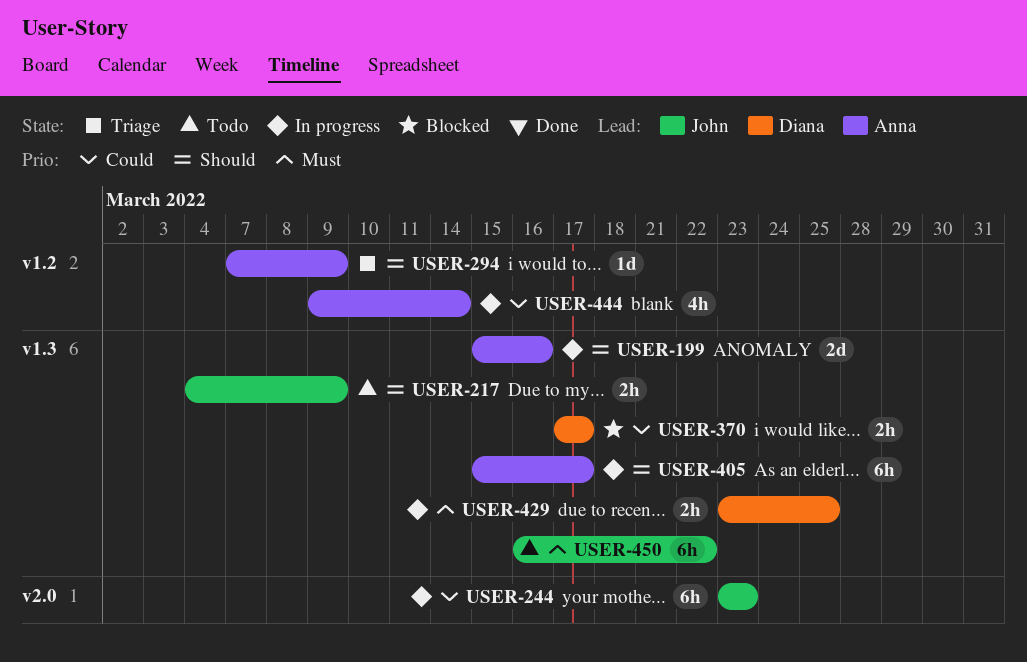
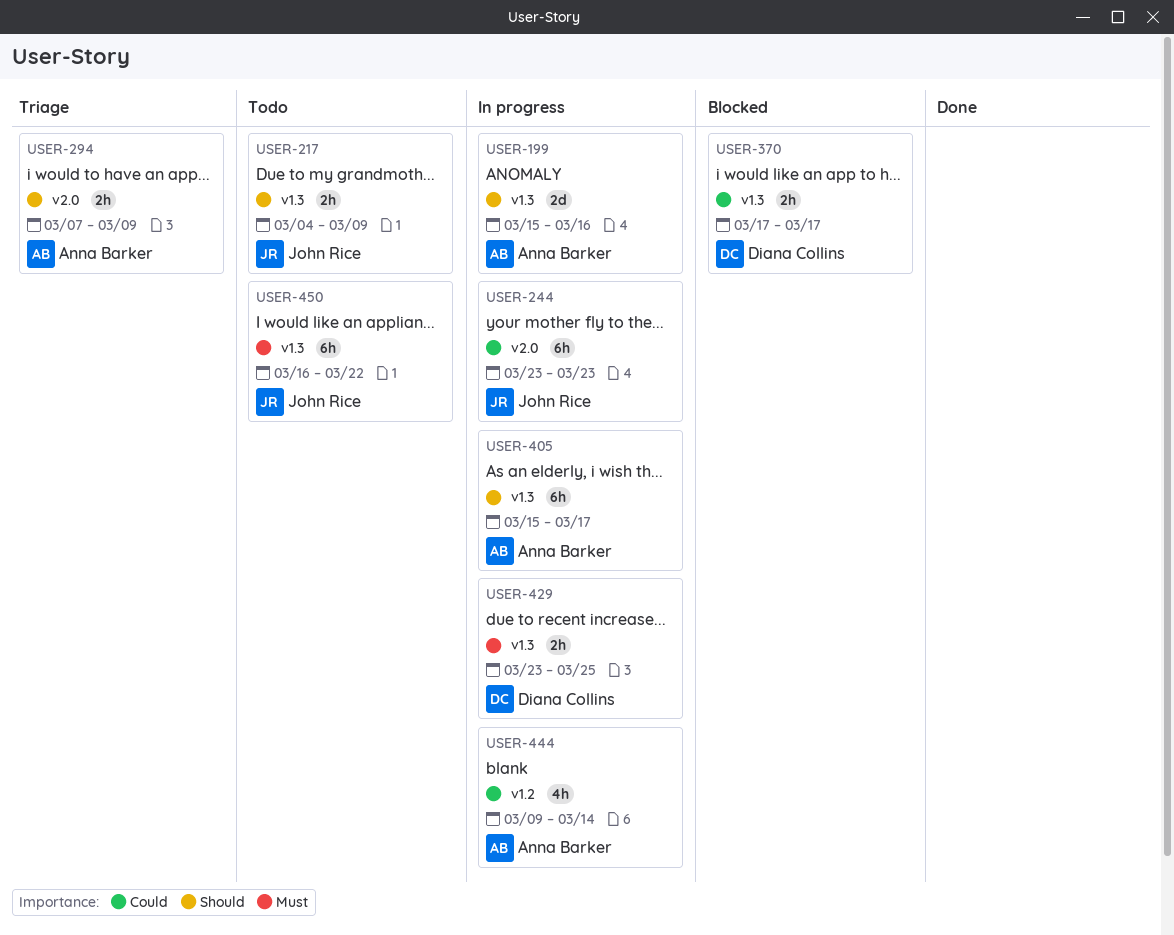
USER-294, label: v1.2 -> v2.0
USER-294, estimate: 1d -> 2h

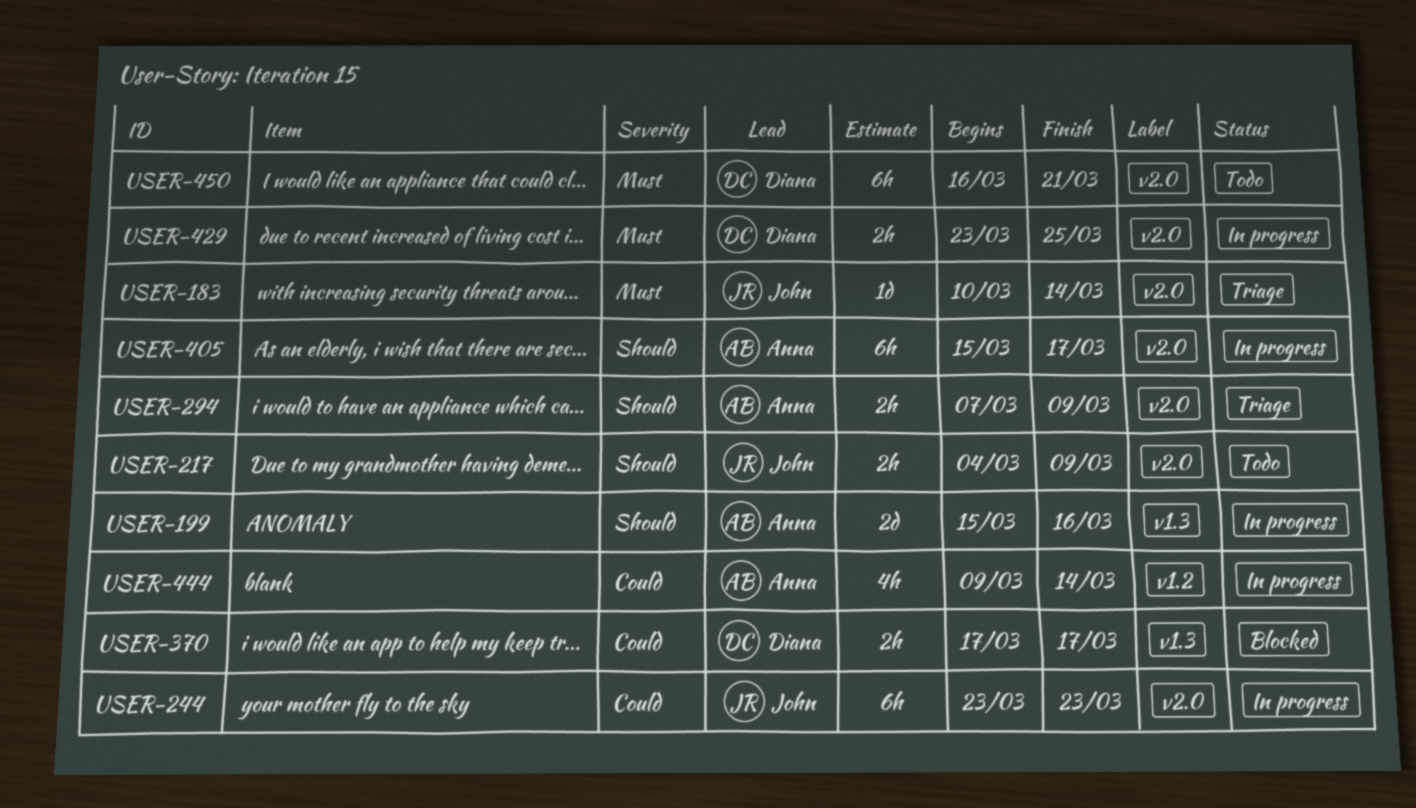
USER-183: none -> present
USER-217, label: v1.3 -> v2.0
USER-405, label: v1.3 -> v2.0
USER-429, label: v1.3 -> v2.0
USER-450, owner: John Rice -> Diana Collins
USER-450, label: v1.3 -> v2.0
USER-450, due: Mar 22 -> Mar 21

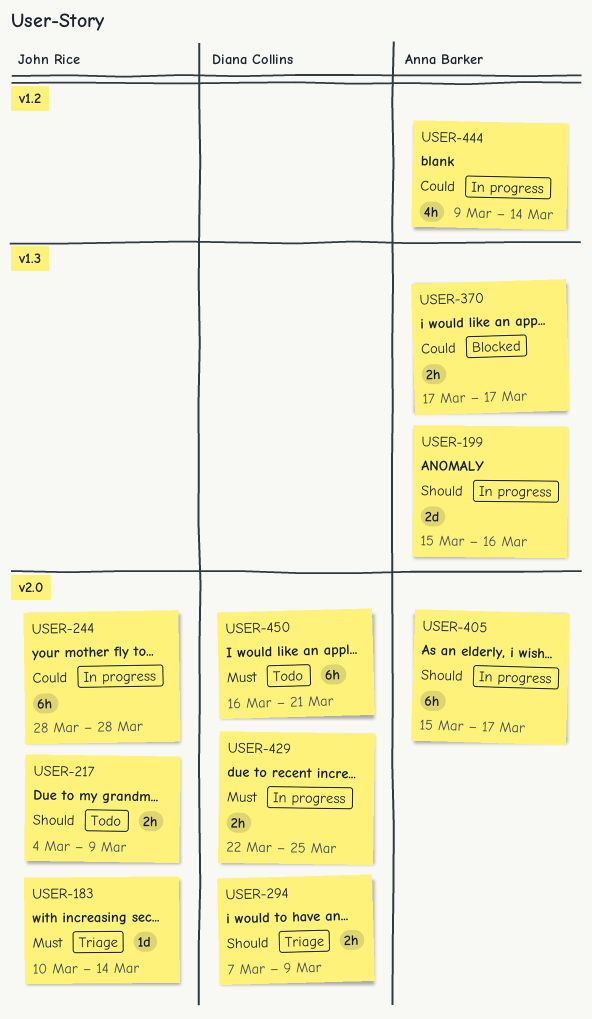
USER-244, start: Mar 23 -> Mar 28
USER-244, due: Mar 23 -> Mar 28
USER-294, owner: Anna Barker -> Diana Collins
USER-370, owner: Diana Collins -> Anna Barker
USER-429, start: Mar 23 -> Mar 22

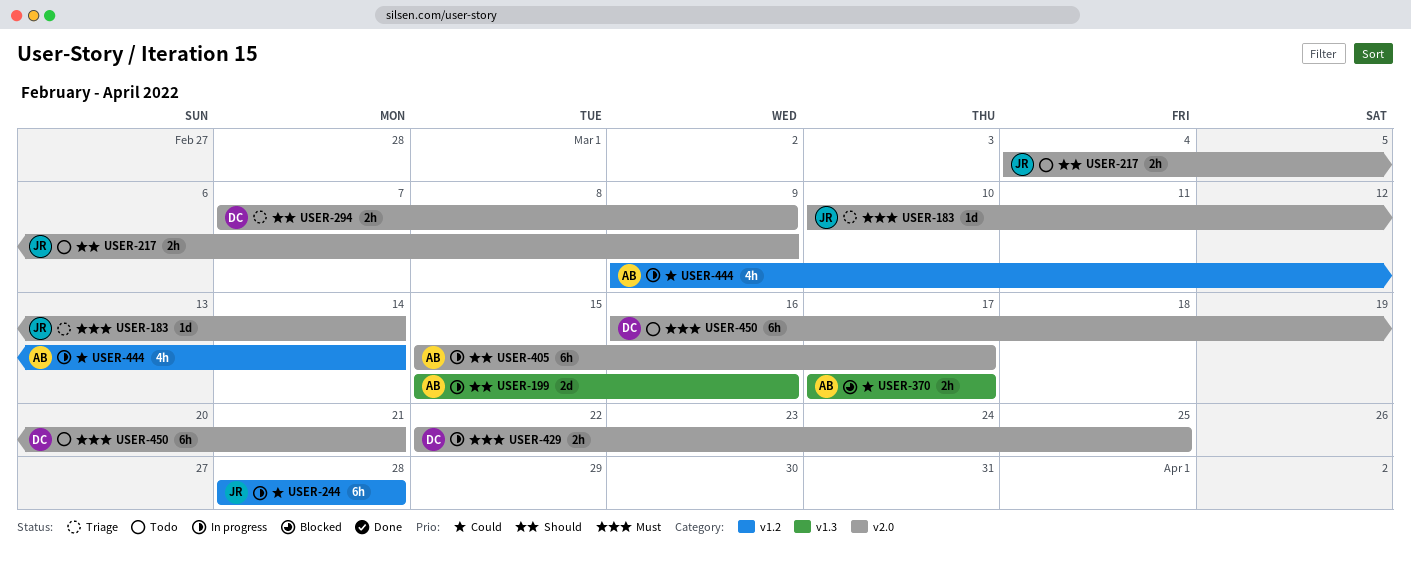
USER-244, label: v2.0 -> v1.2

